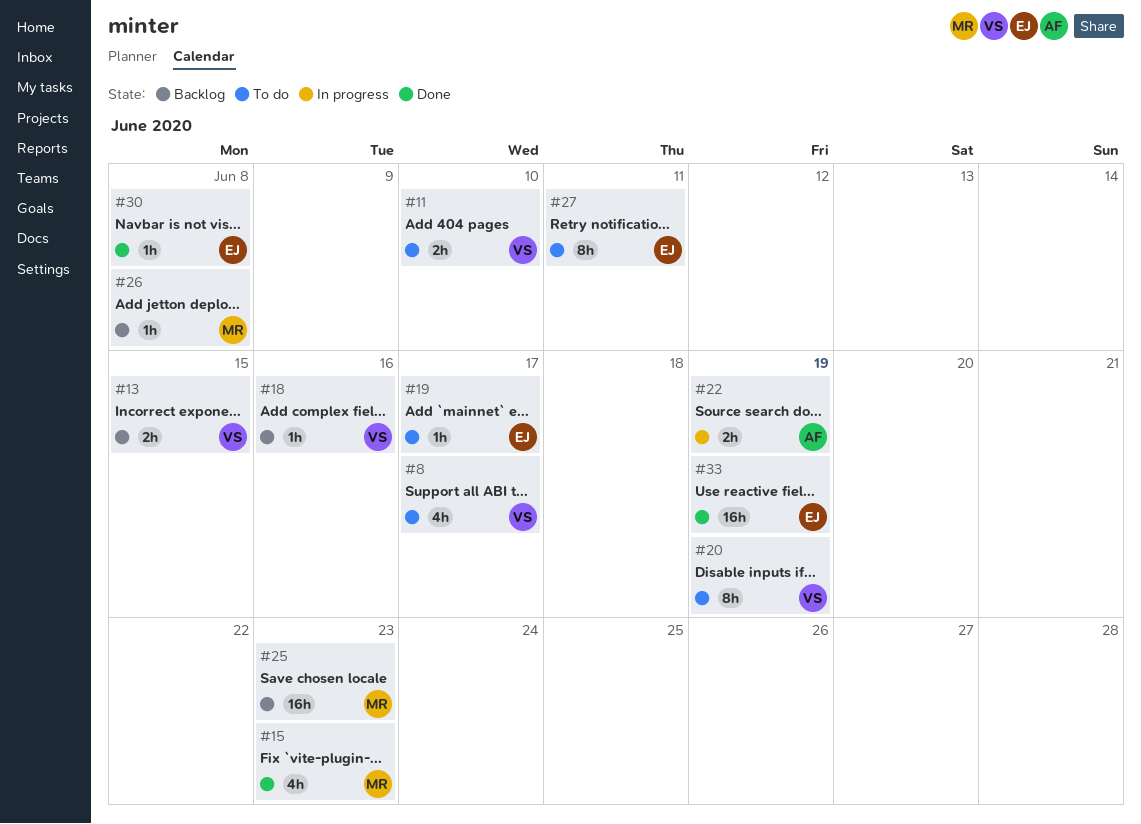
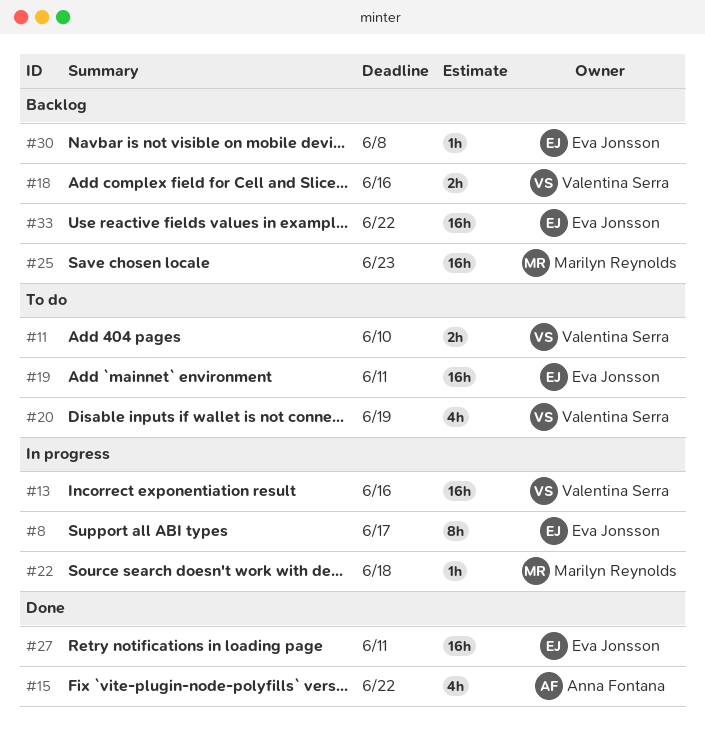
#8, status: To do -> In progress
#8, owner: Valentina Serra -> Eva Jonsson
#8, estimate: 4h -> 8h
#13, status: Backlog -> In progress
#13, estimate: 2h -> 16h
#13, due: Jun 15 -> Jun 16
#15, owner: Marilyn Reynolds -> Anna Fontana
#15, due: Jun 23 -> Jun 22
#18, estimate: 1h -> 2h
#19, estimate: 1h -> 16h
#19, due: Jun 17 -> Jun 11
#20, estimate: 8h -> 4h
#22, owner: Anna Fontana -> Marilyn Reynolds
#22, estimate: 2h -> 1h
#22, due: Jun 19 -> Jun 18
#26: present -> none
#27, status: To do -> Done
#27, estimate: 8h -> 16h
#30, status: Done -> Backlog
#33, status: Done -> Backlog
#33, due: Jun 19 -> Jun 22

